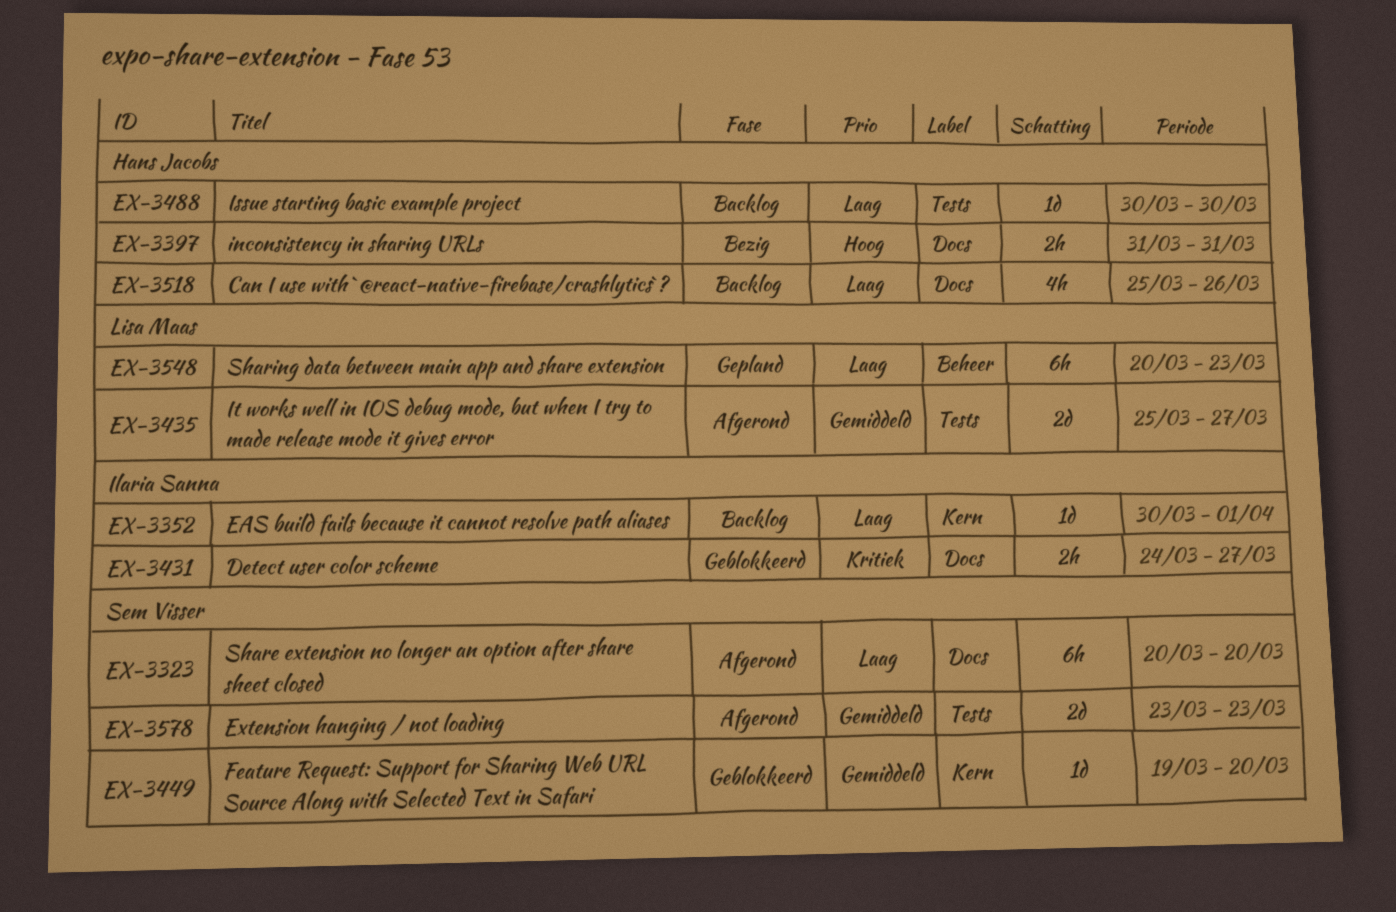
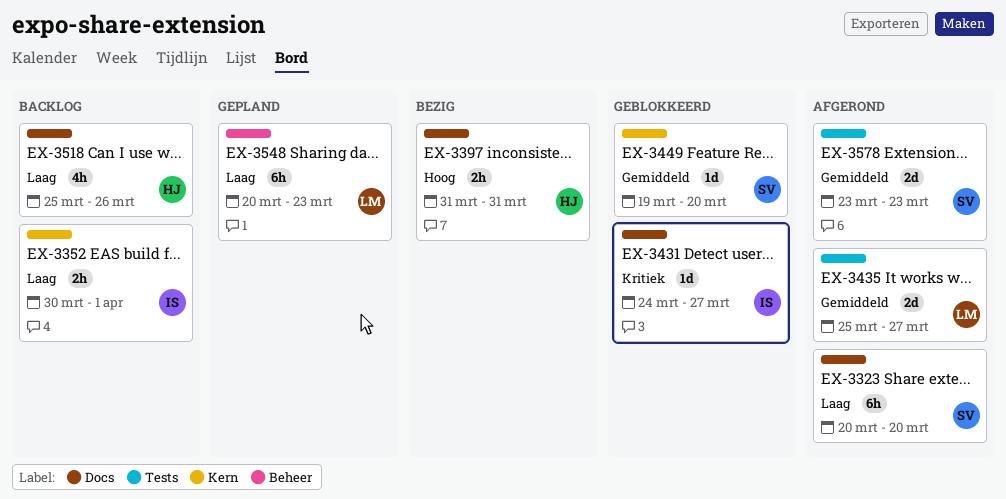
EX-3352, estimate: 1d -> 2h
EX-3431, estimate: 2h -> 1d
EX-3488: present -> none

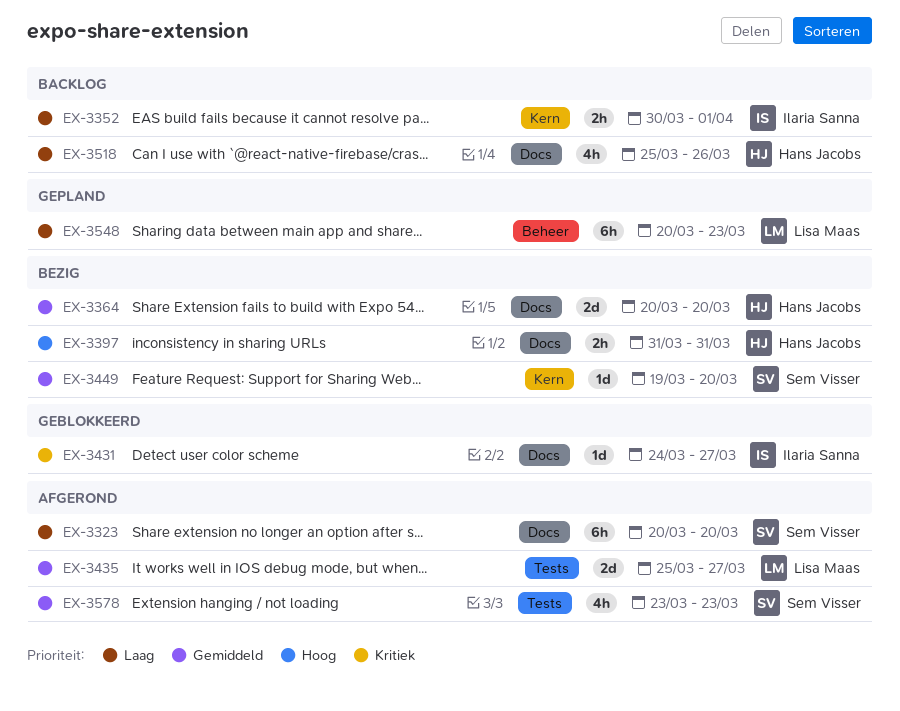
EX-3364: none -> present
EX-3449, status: Geblokkeerd -> Bezig
EX-3578, estimate: 2d -> 4h

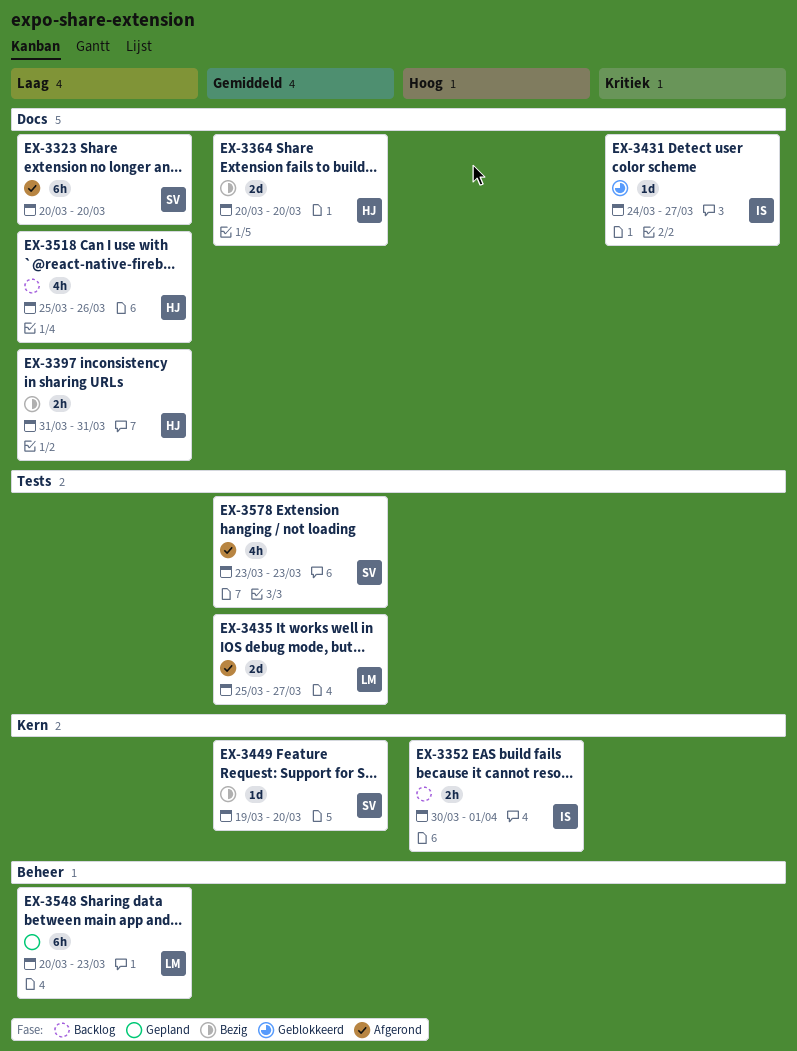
EX-3352, priority: Laag -> Hoog
EX-3397, priority: Hoog -> Laag

